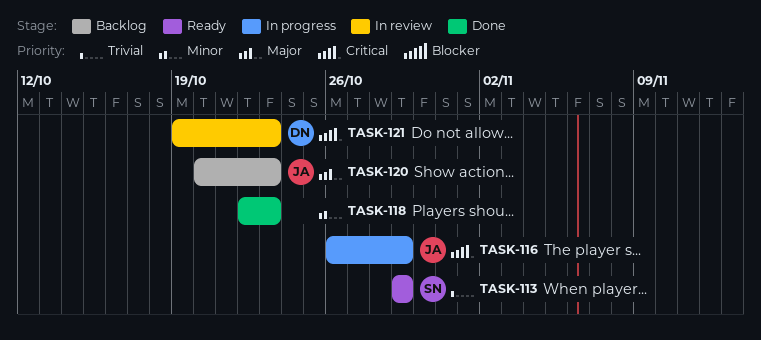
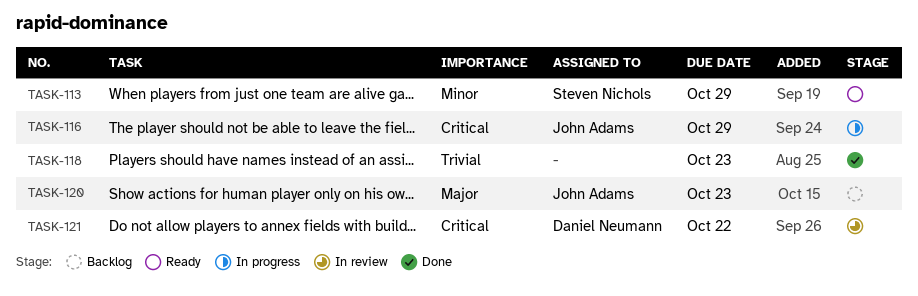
TASK-113, priority: Trivial -> Minor
TASK-118, priority: Minor -> Trivial
TASK-121, due: Oct 23 -> Oct 22

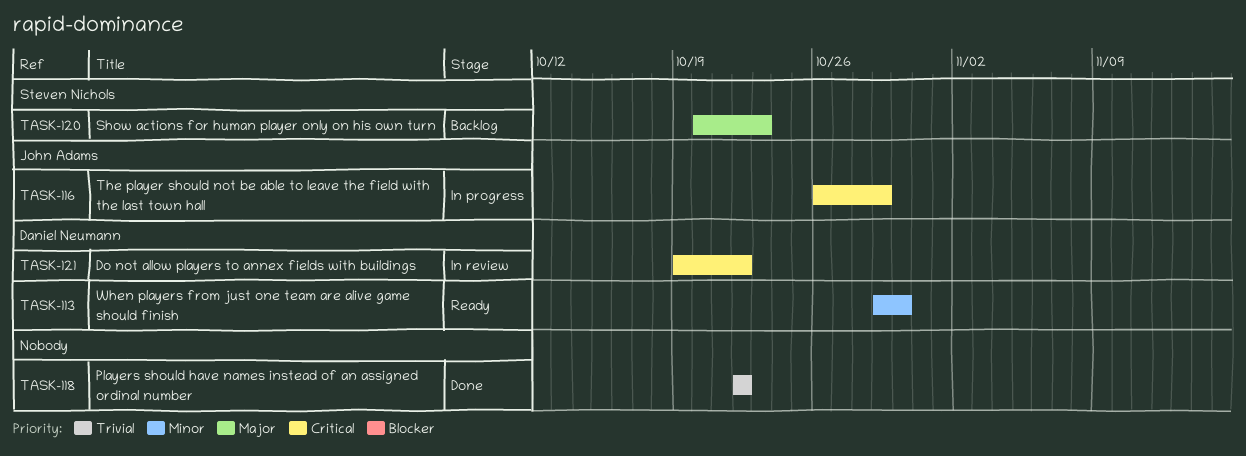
TASK-113, owner: Steven Nichols -> Daniel Neumann
TASK-113, due: Oct 29 -> Oct 30
TASK-118, due: Oct 23 -> Oct 22
TASK-120, owner: John Adams -> Steven Nichols

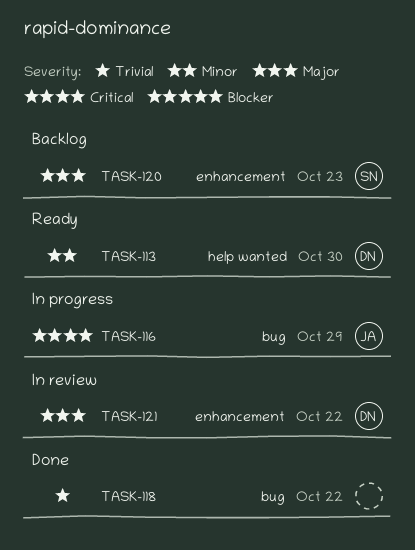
TASK-121, priority: Critical -> Major

